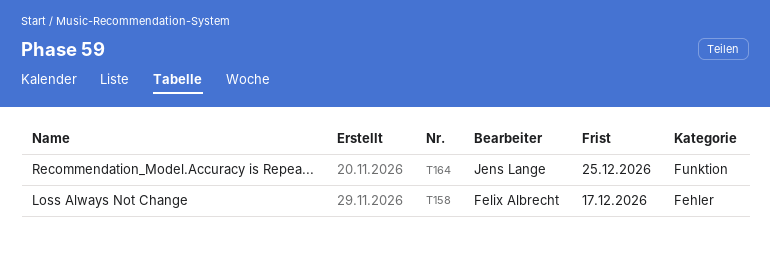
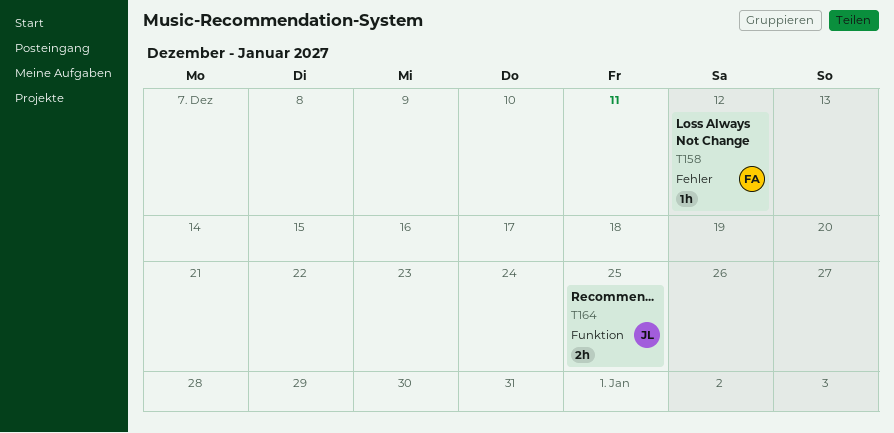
T158, due: Dec 17 -> Dec 12

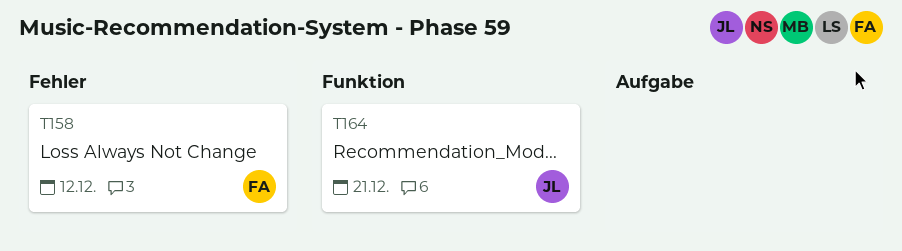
T164, due: Dec 25 -> Dec 21

